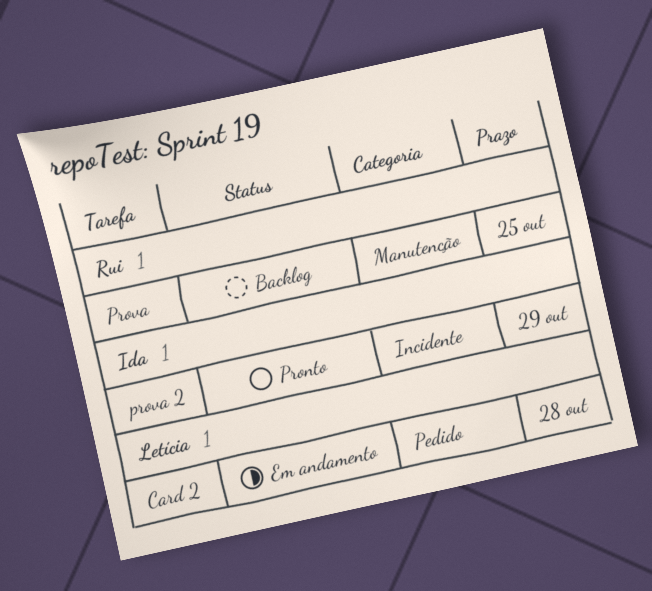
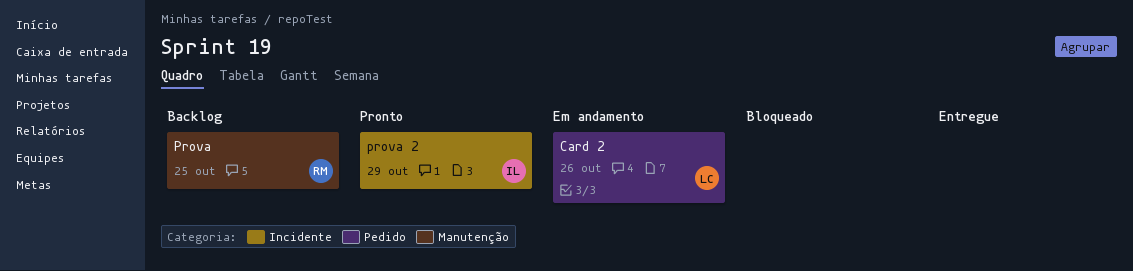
Card 2, due: Oct 28 -> Oct 26

